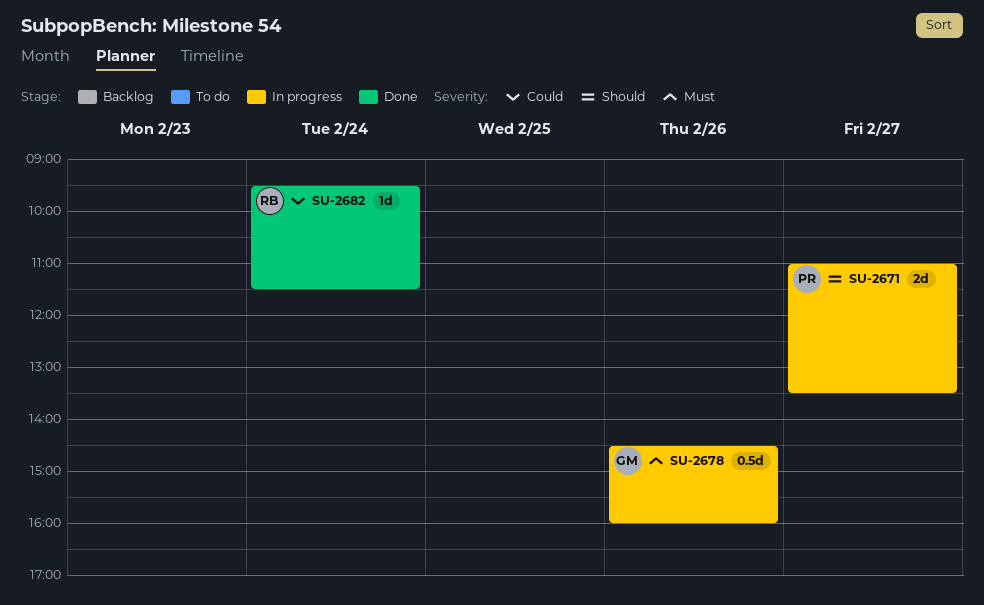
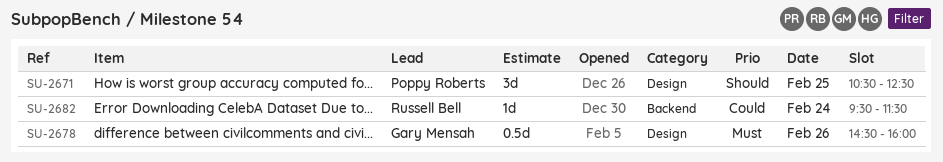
SU-2671, estimate: 2d -> 3d
SU-2671, day: Feb 27 -> Feb 25
SU-2671, begins: 11:00 -> 10:30
SU-2671, ends: 13:30 -> 12:30

